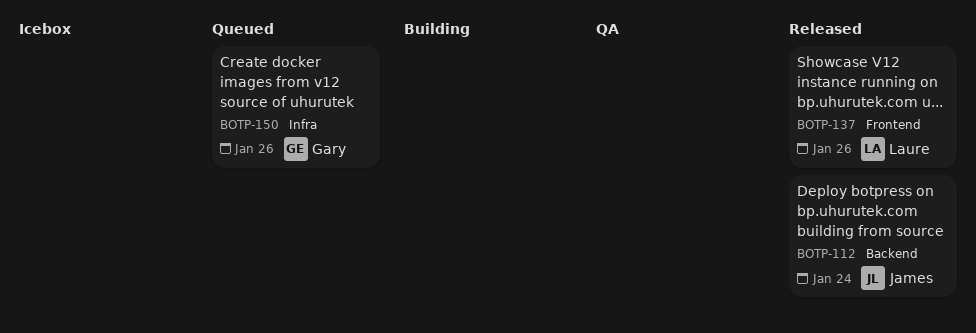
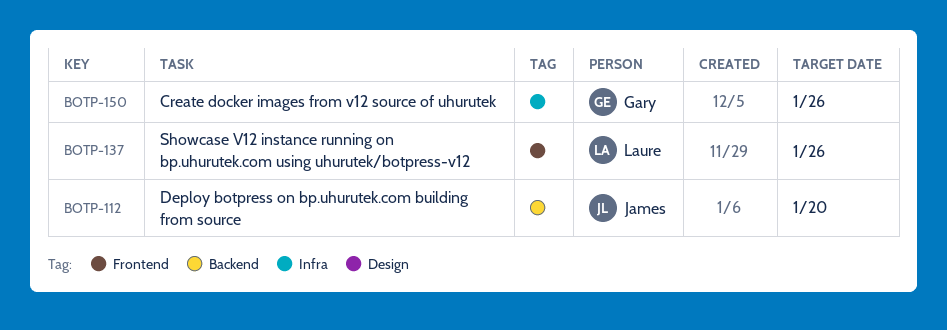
BOTP-112, due: Jan 24 -> Jan 20

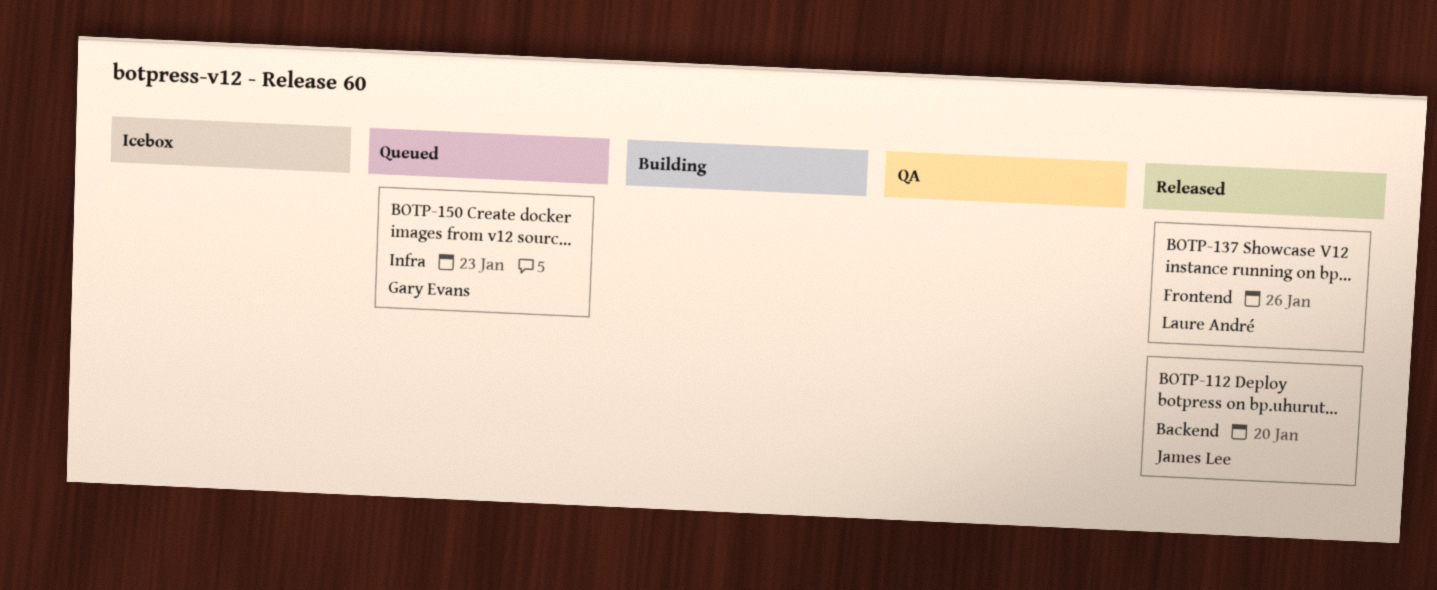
BOTP-150, due: Jan 26 -> Jan 23

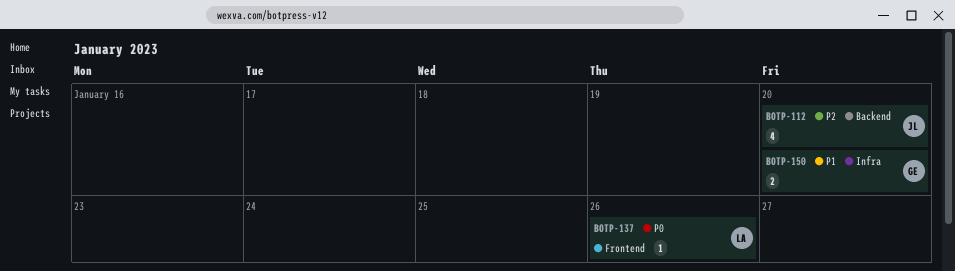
BOTP-150, due: Jan 23 -> Jan 20

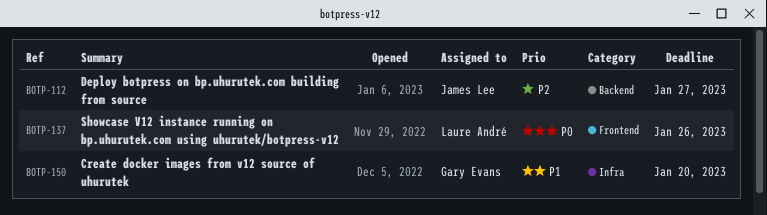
BOTP-112, due: Jan 20 -> Jan 27

